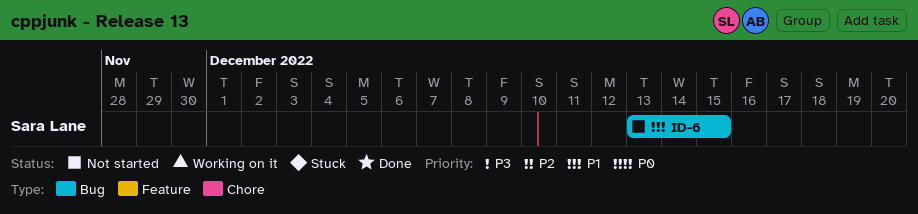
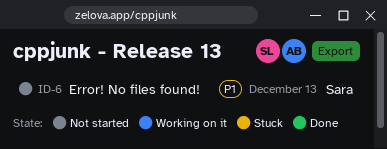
ID-6, due: Dec 15 -> Dec 13

